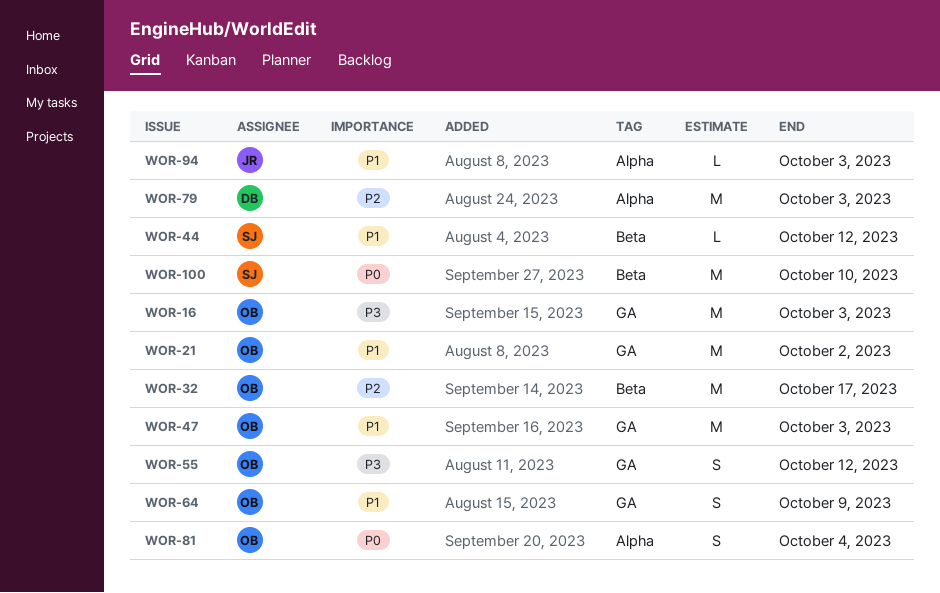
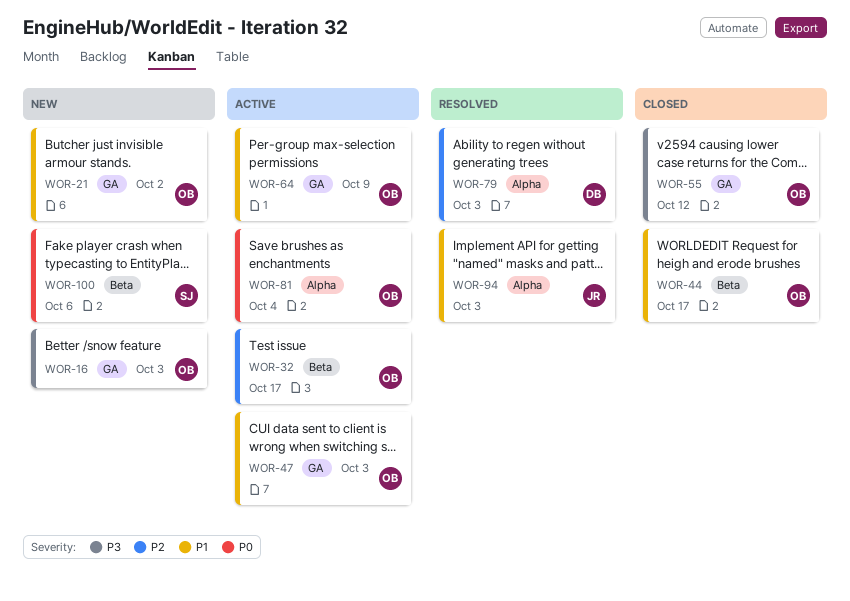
WOR-44, owner: SJ -> OB
WOR-44, due: Oct 12 -> Oct 17
WOR-100, due: Oct 10 -> Oct 6

